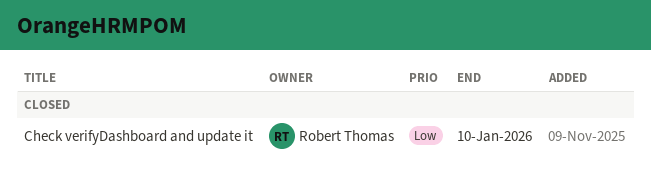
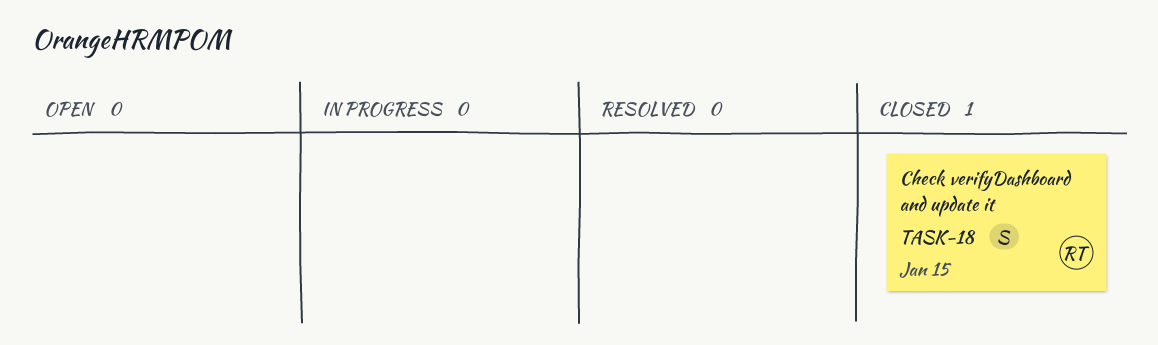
Check verifyDashboard and update it, due: Jan 10 -> Jan 15

